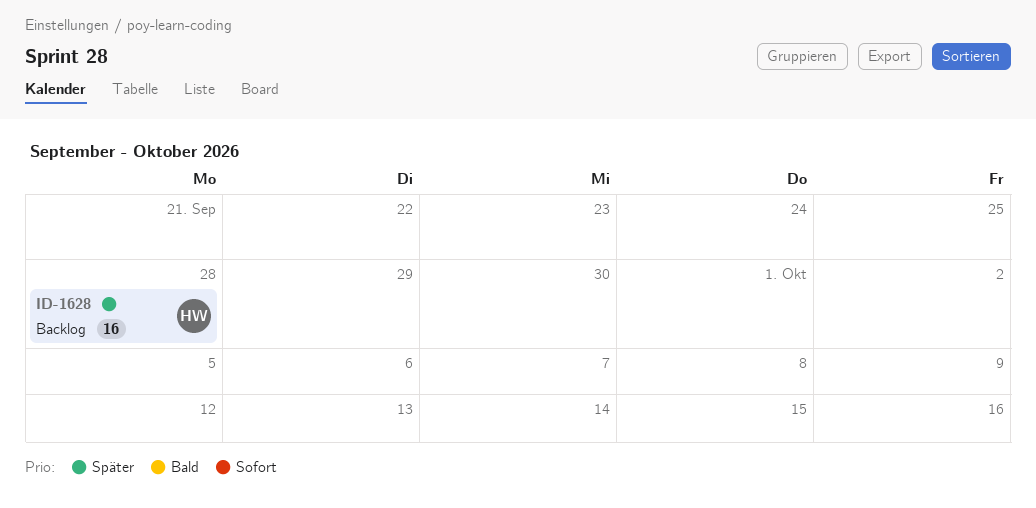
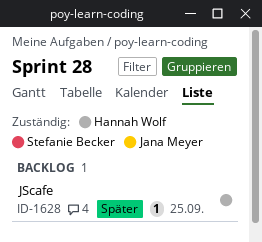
ID-1628, estimate: 16 -> 1
ID-1628, due: Sep 28 -> Sep 25

